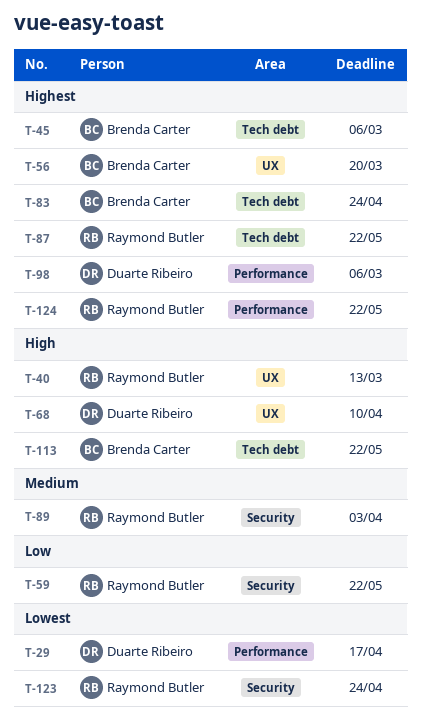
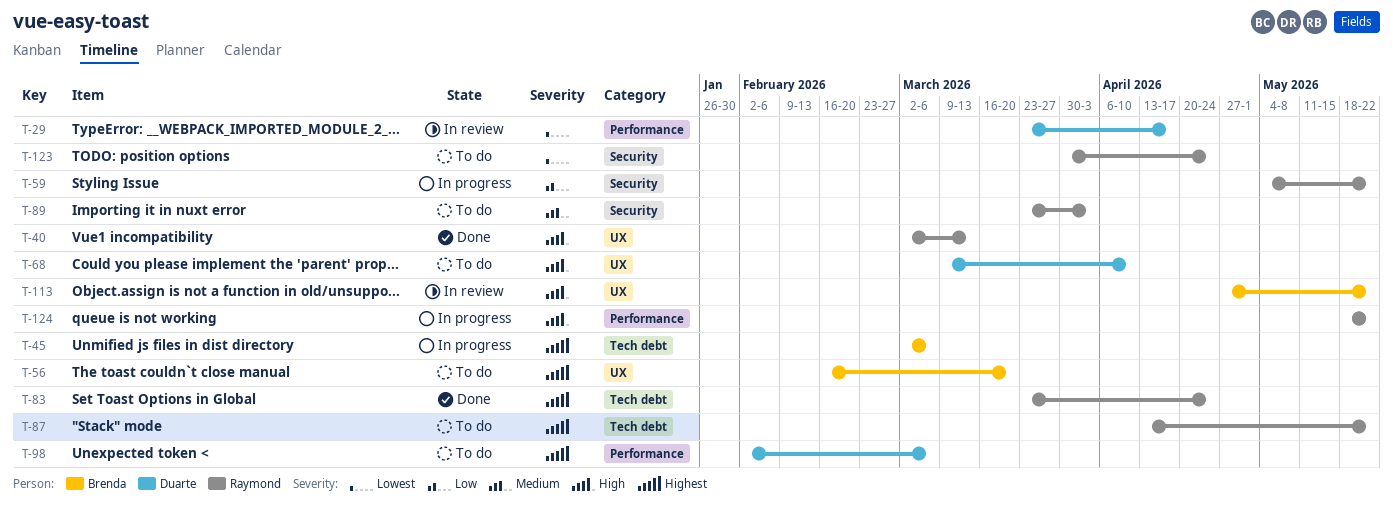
T-83, owner: Brenda Carter -> Raymond Butler
T-113, label: Tech debt -> UX
T-124, priority: Highest -> High

